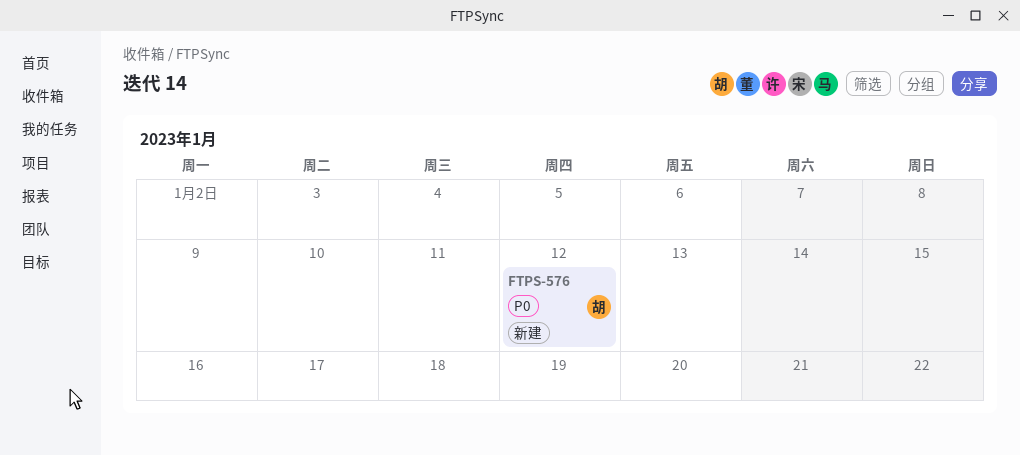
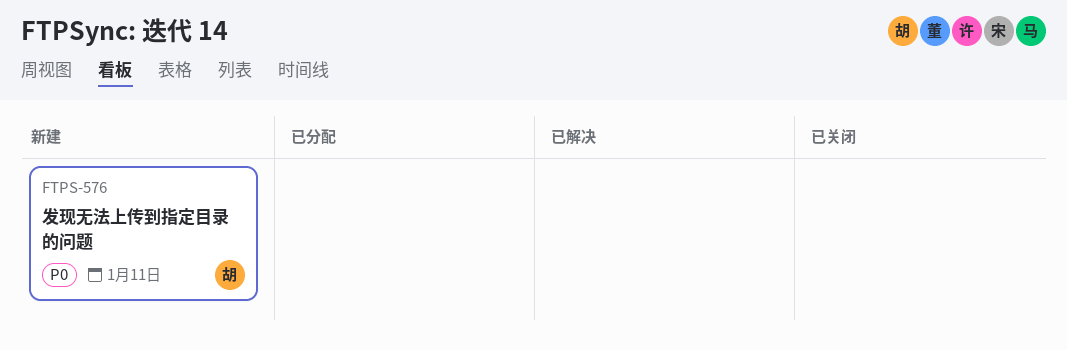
FTPS-576, due: Jan 12 -> Jan 11

